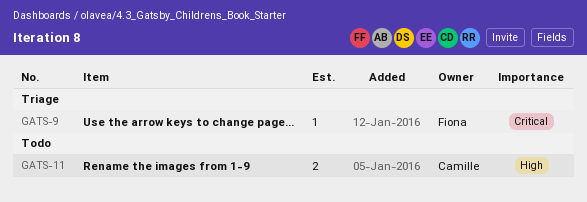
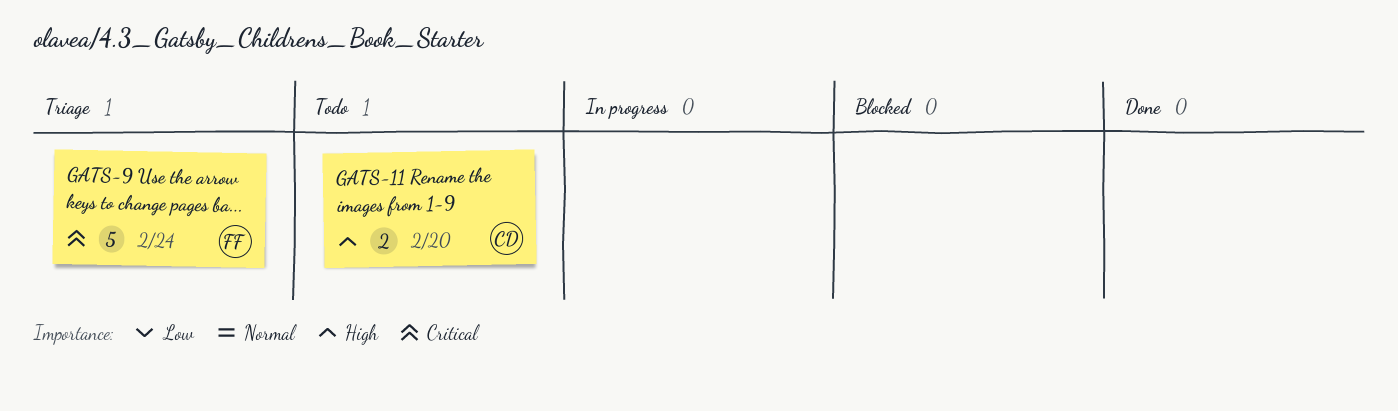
GATS-9, estimate: 1 -> 5

